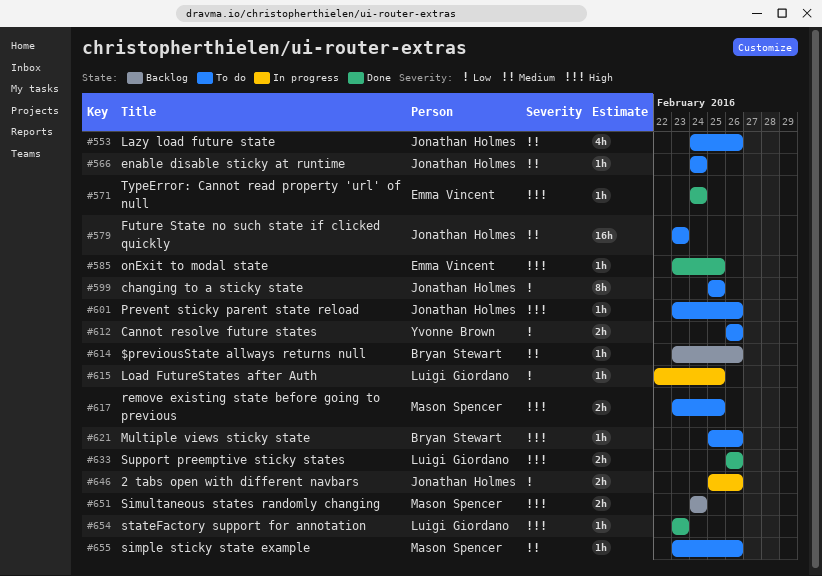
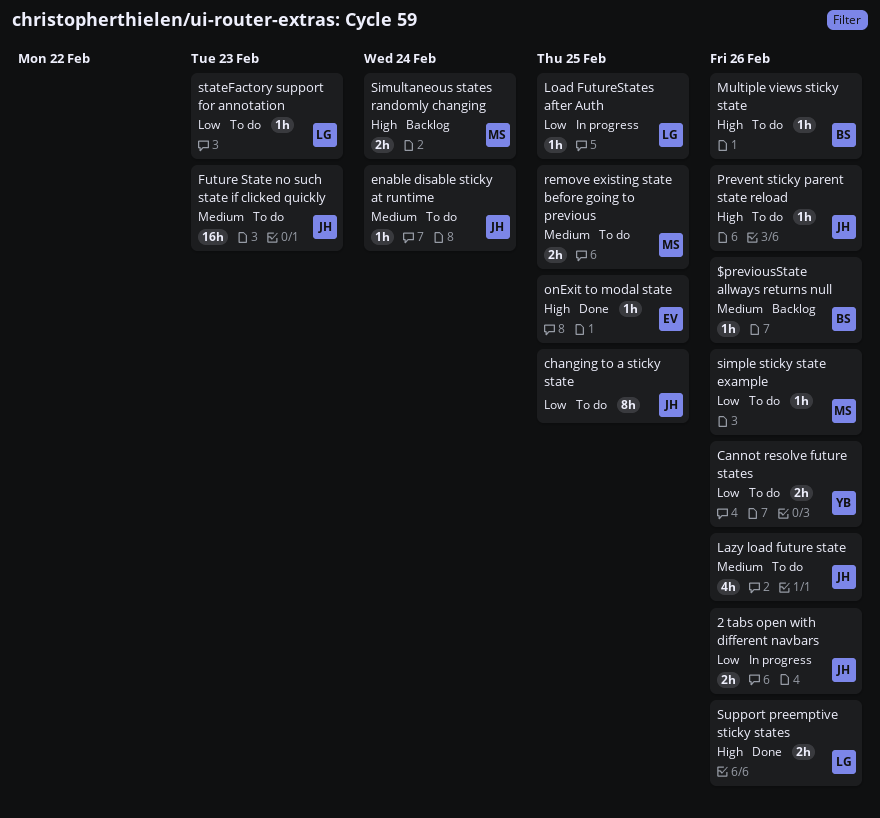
remove existing state before going to previous, priority: High -> Medium
simple sticky state example, priority: Medium -> Low
stateFactory support for annotation, status: Done -> To do
stateFactory support for annotation, priority: High -> Low
TypeError: Cannot read property 'url' of null: present -> none

